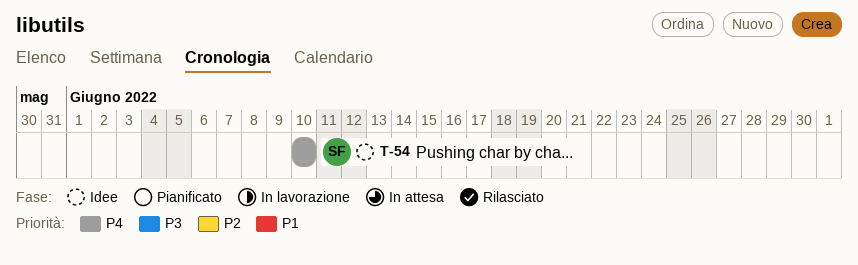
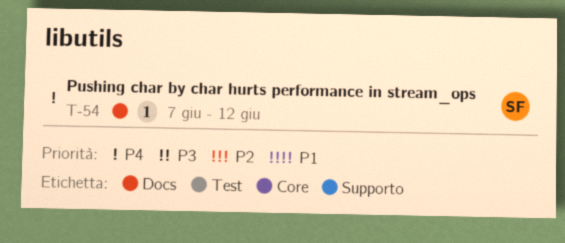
T-54, start: Jun 10 -> Jun 7
T-54, due: Jun 10 -> Jun 12

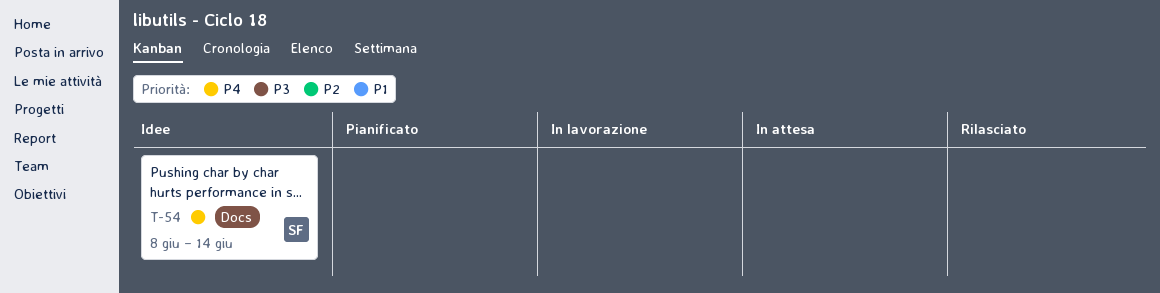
T-54, start: Jun 7 -> Jun 8
T-54, due: Jun 12 -> Jun 14

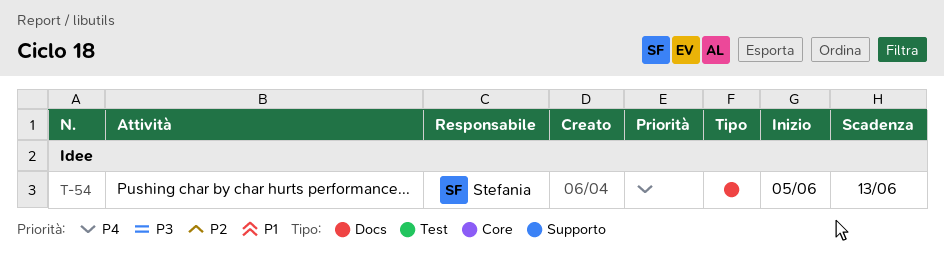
T-54, start: Jun 8 -> Jun 5
T-54, due: Jun 14 -> Jun 13

